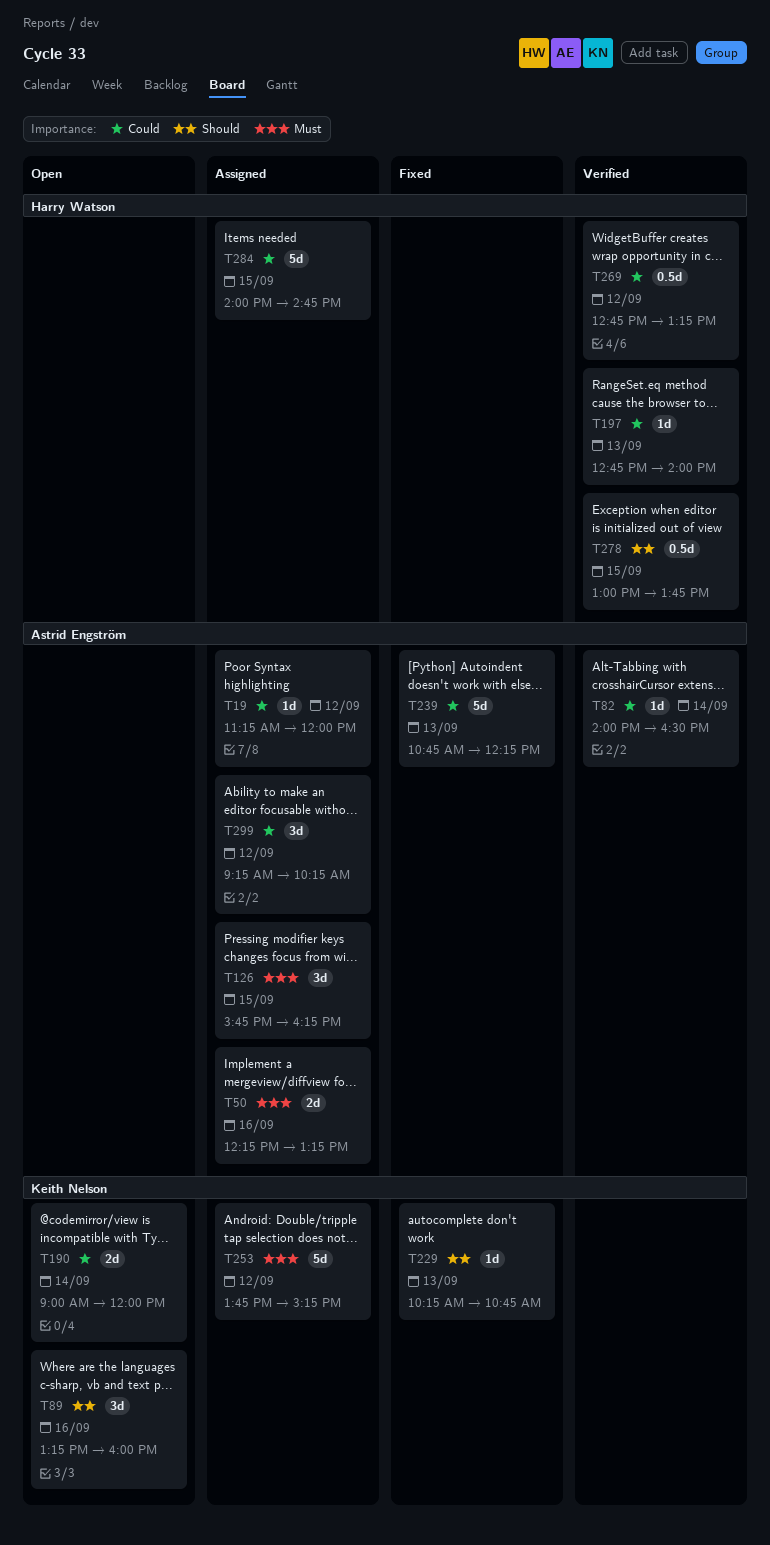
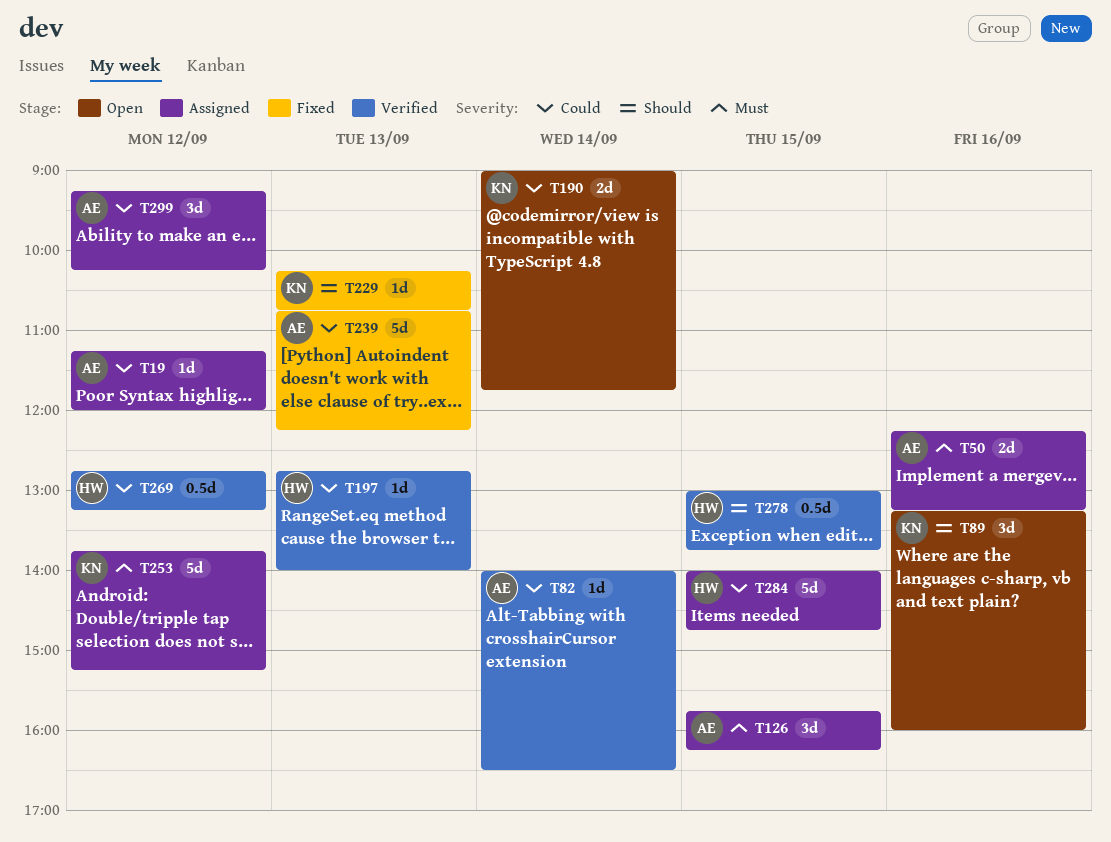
T190, ends: 12:00 -> 11:45

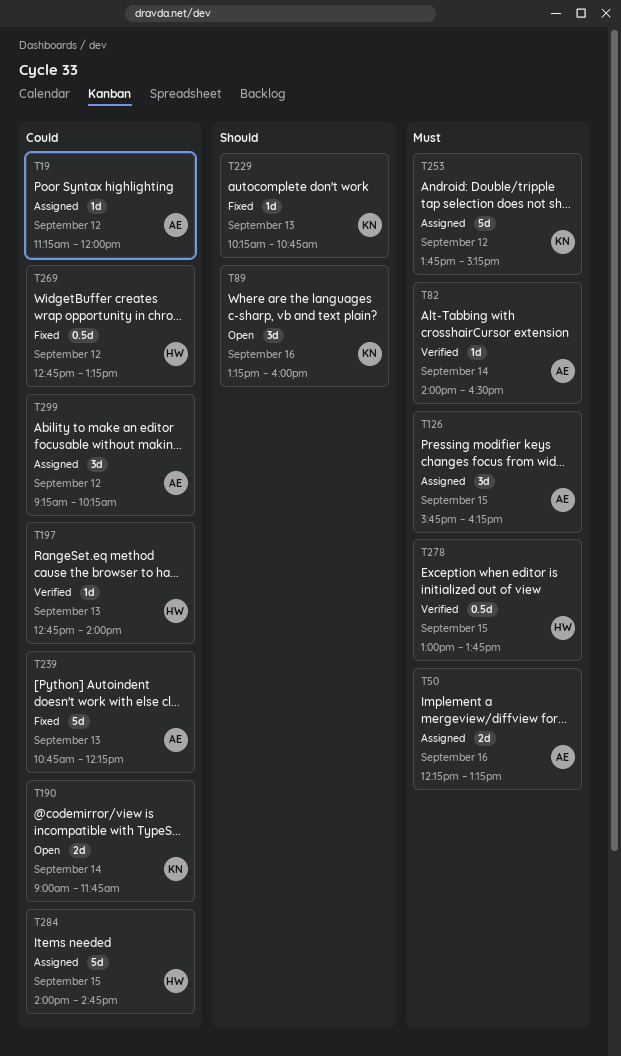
T82, priority: Could -> Must
T269, status: Verified -> Fixed
T278, priority: Should -> Must

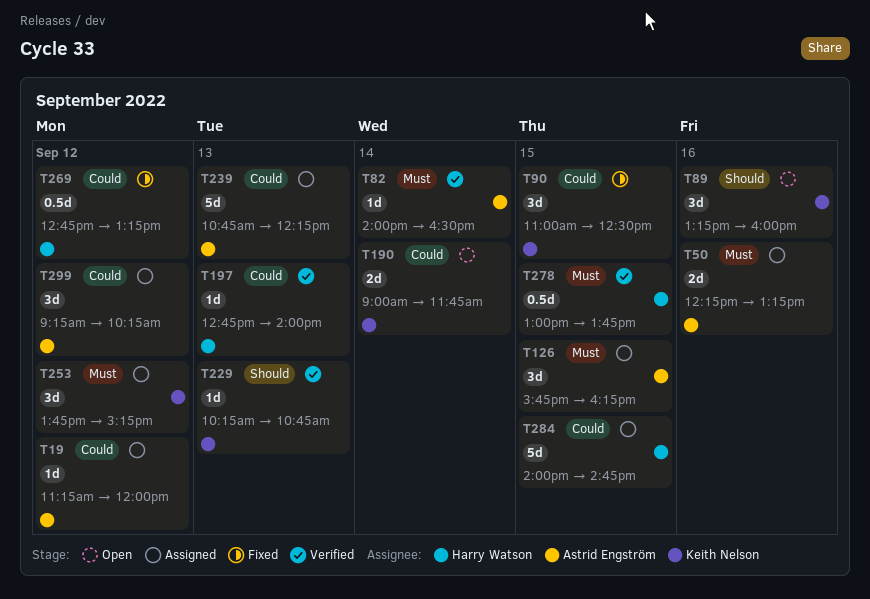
T90: none -> present
T229, status: Fixed -> Verified
T239, status: Fixed -> Assigned
T253, estimate: 5d -> 3d

